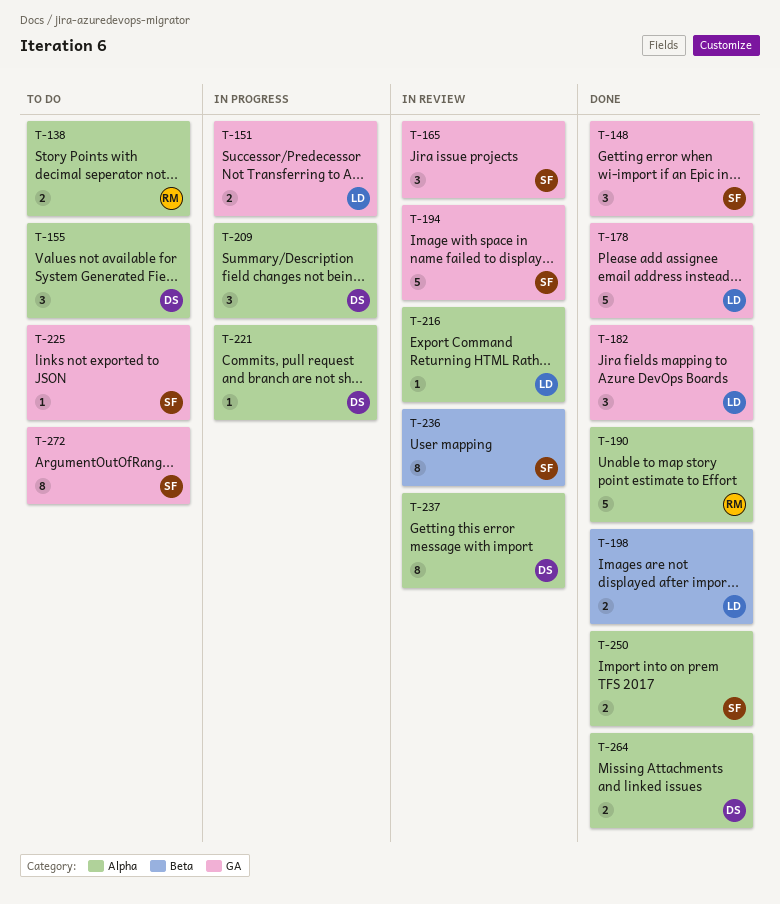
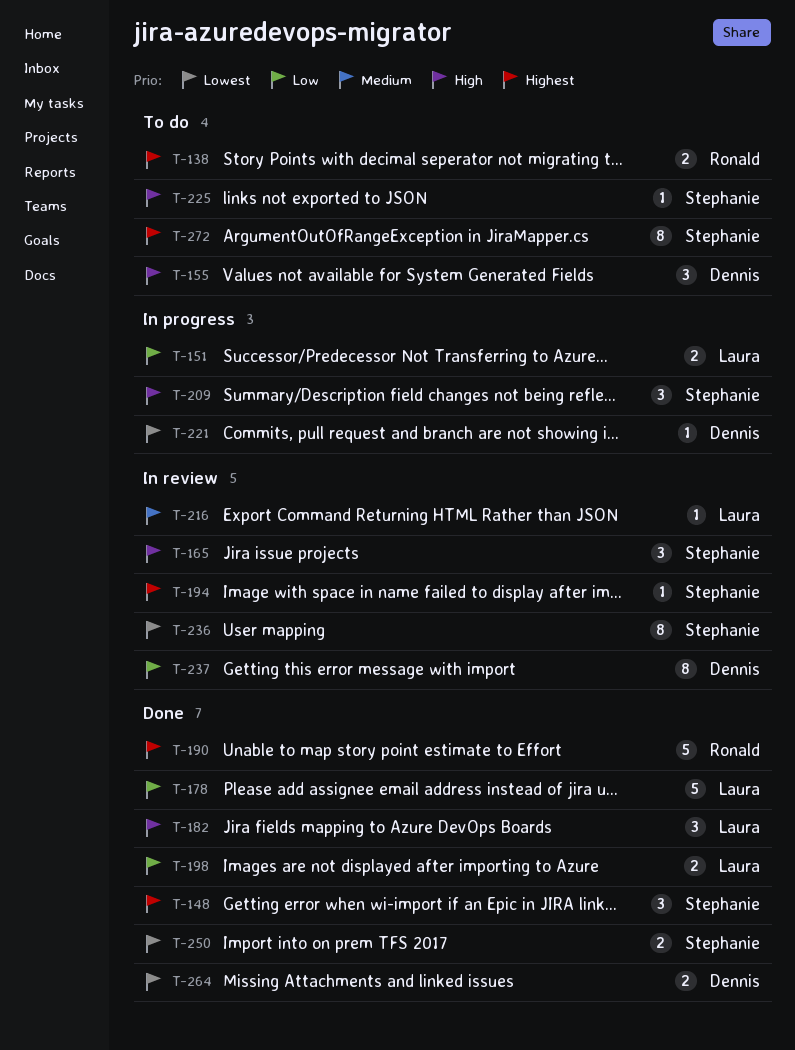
T-194, estimate: 5 -> 1
T-209, owner: Dennis -> Stephanie

